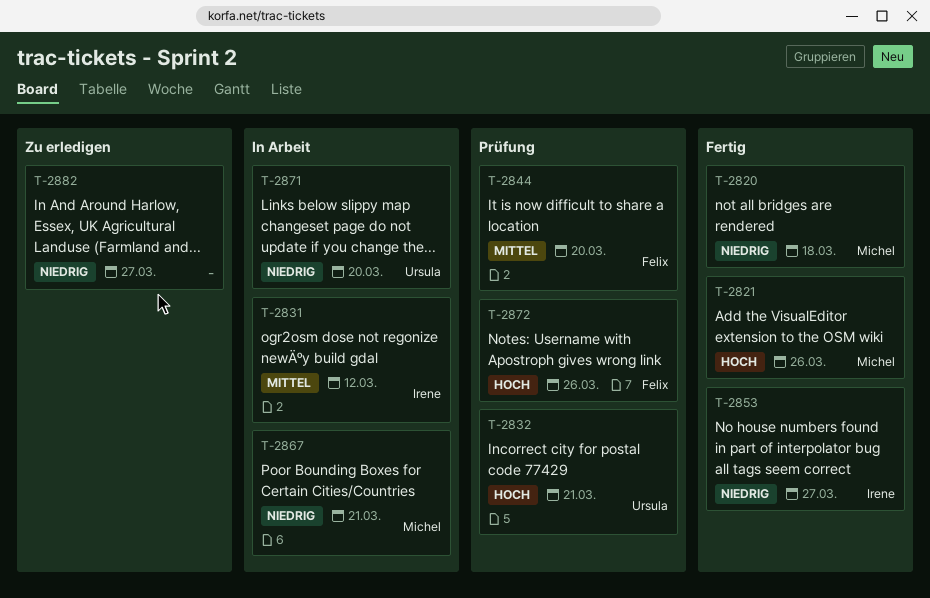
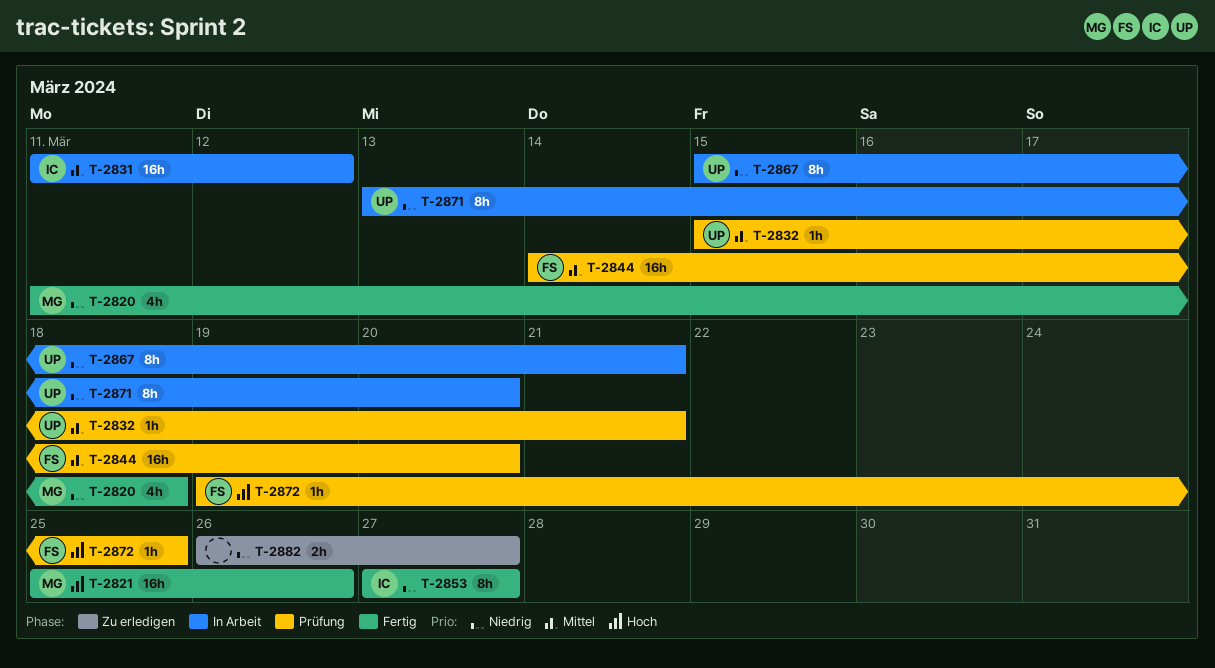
T-2832, priority: Hoch -> Mittel
T-2867, owner: Michel -> Ursula
T-2872, due: Mar 26 -> Mar 25

